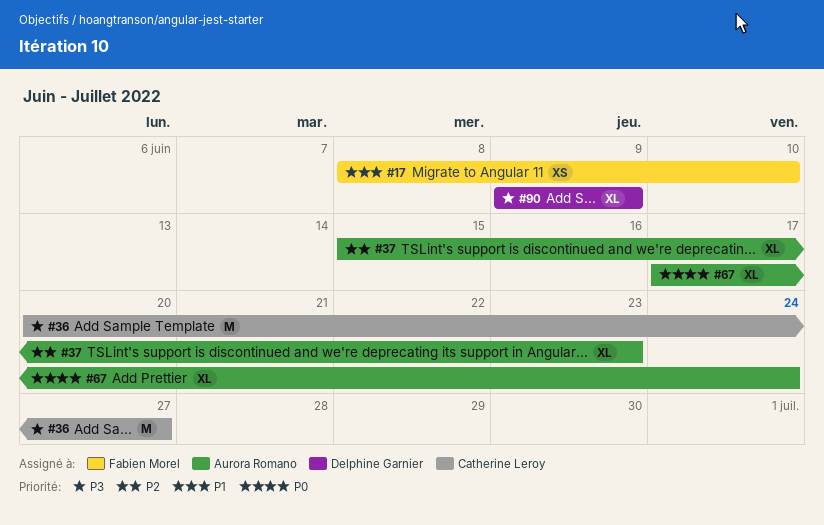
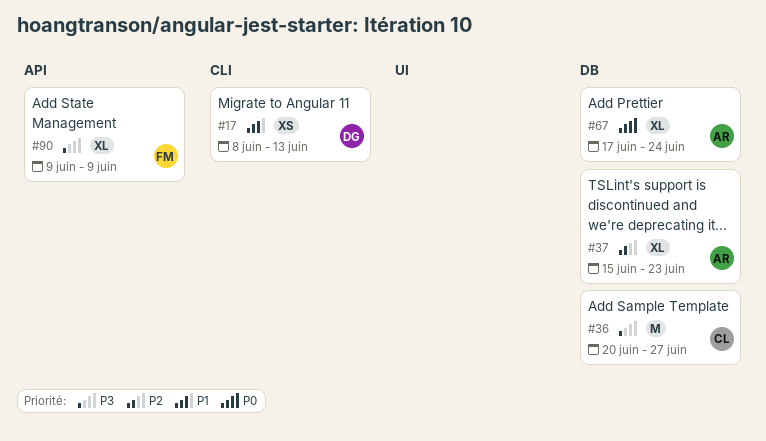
#17, owner: Fabien Morel -> Delphine Garnier
#17, due: Jun 10 -> Jun 13
#90, owner: Delphine Garnier -> Fabien Morel

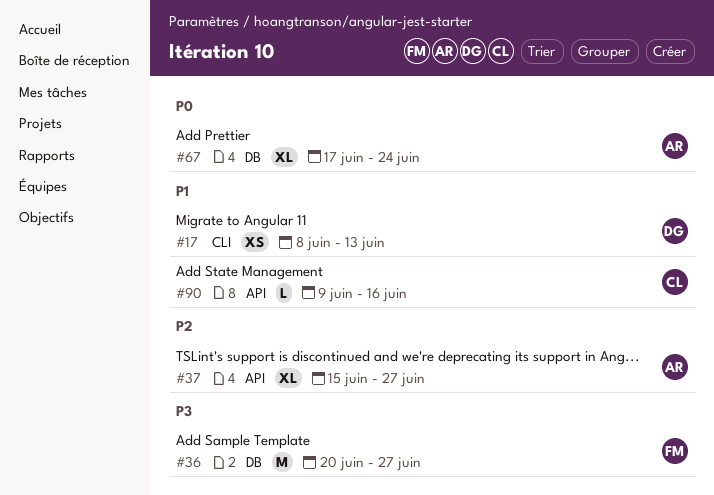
#36, owner: CL -> FM
#37, label: DB -> API
#37, due: Jun 23 -> Jun 27
#90, owner: FM -> CL
#90, priority: P3 -> P1
#90, estimate: XL -> L
#90, due: Jun 9 -> Jun 16

